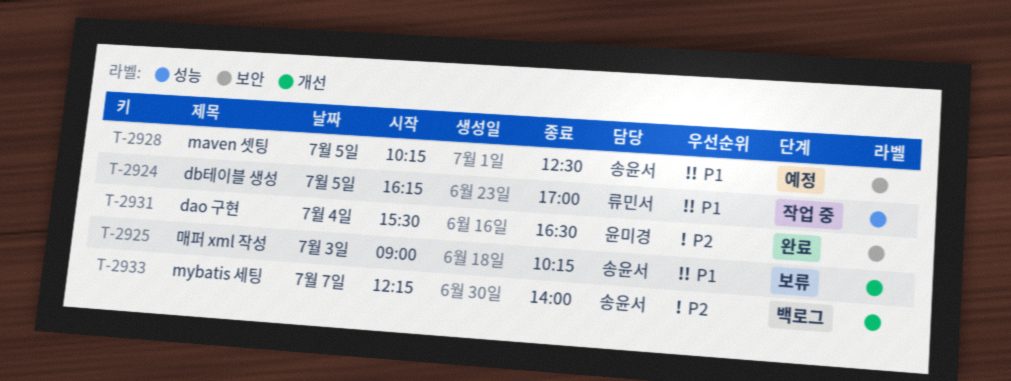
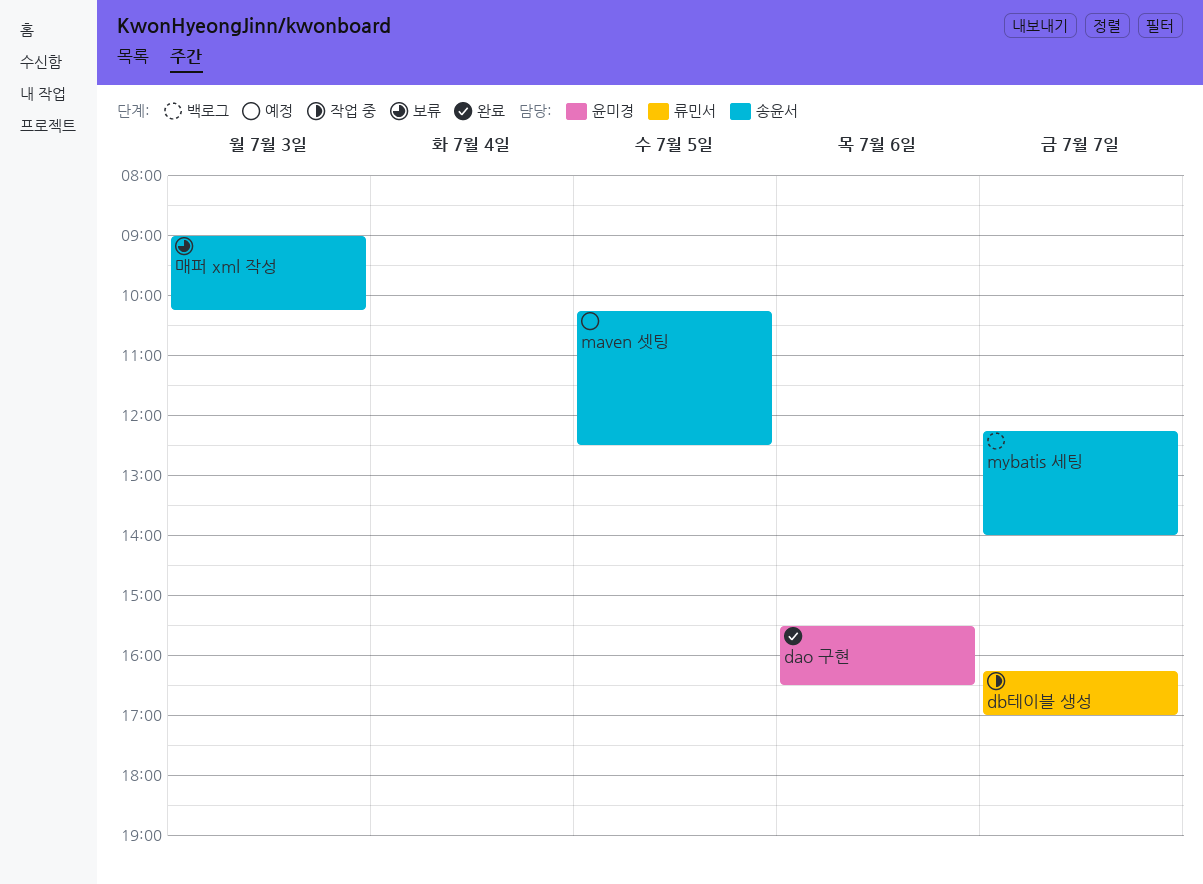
dao 구현, day: Jul 4 -> Jul 6
db테이블 생성, day: Jul 5 -> Jul 7

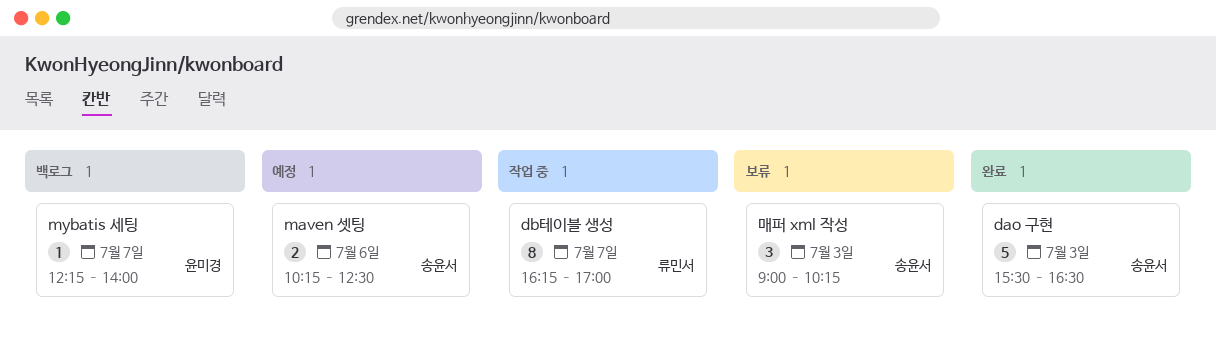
dao 구현, owner: 윤미경 -> 송윤서
dao 구현, day: Jul 6 -> Jul 3
maven 셋팅, day: Jul 5 -> Jul 6
mybatis 세팅, owner: 송윤서 -> 윤미경

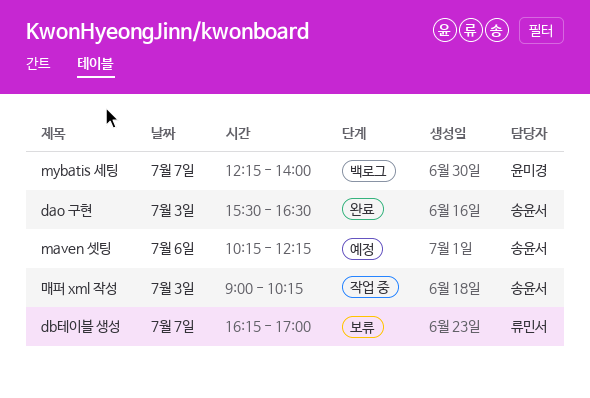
db테이블 생성, status: 작업 중 -> 보류
maven 셋팅, ends: 12:30 -> 12:15
매퍼 xml 작성, status: 보류 -> 작업 중

